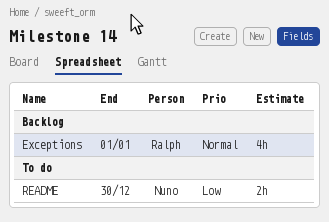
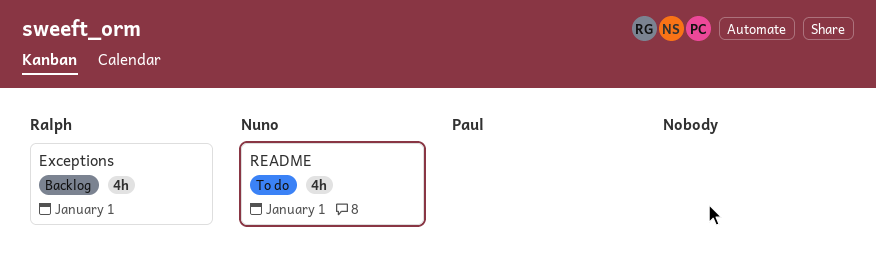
README, estimate: 2h -> 4h
README, due: Dec 30 -> Jan 1

